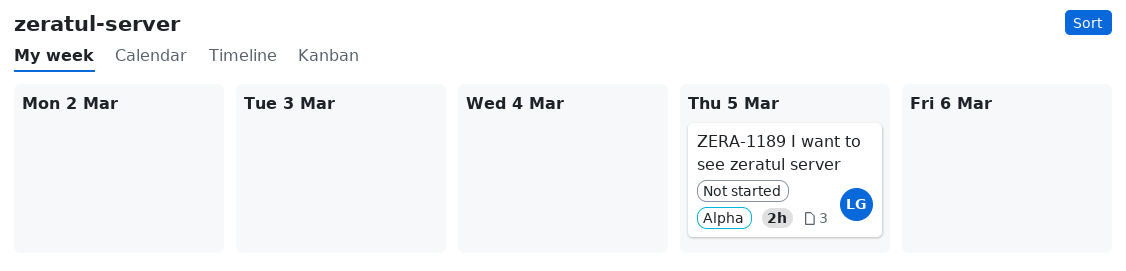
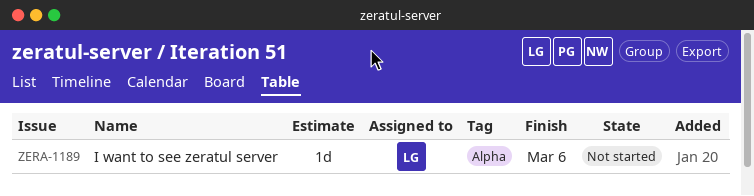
ZERA-1189, estimate: 2h -> 1d
ZERA-1189, due: Mar 5 -> Mar 6

